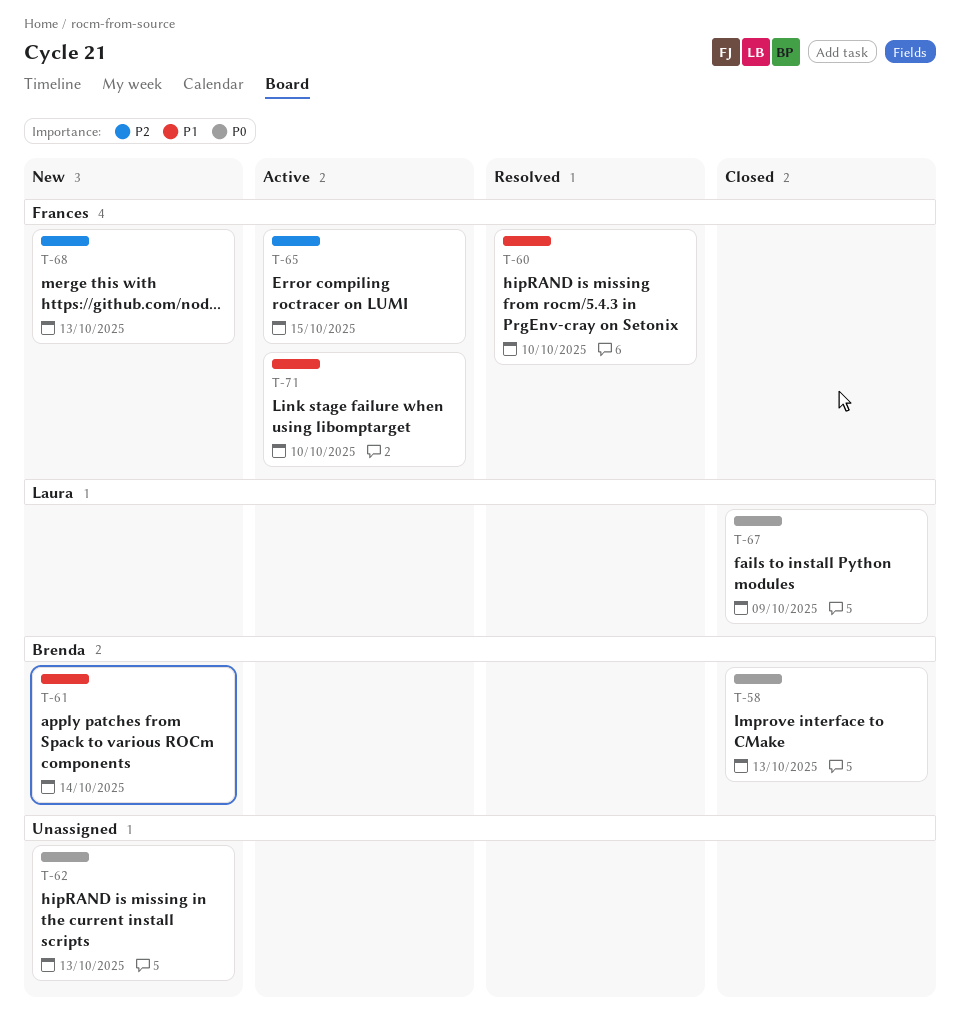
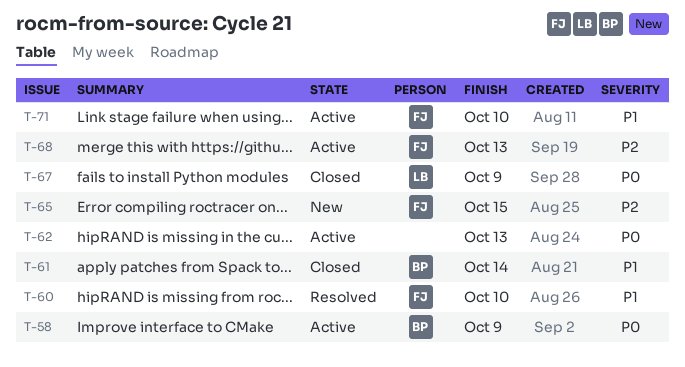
T-58, status: Closed -> Active
T-58, due: Oct 13 -> Oct 9
T-61, status: New -> Closed
T-62, status: New -> Active
T-65, status: Active -> New
T-68, status: New -> Active

